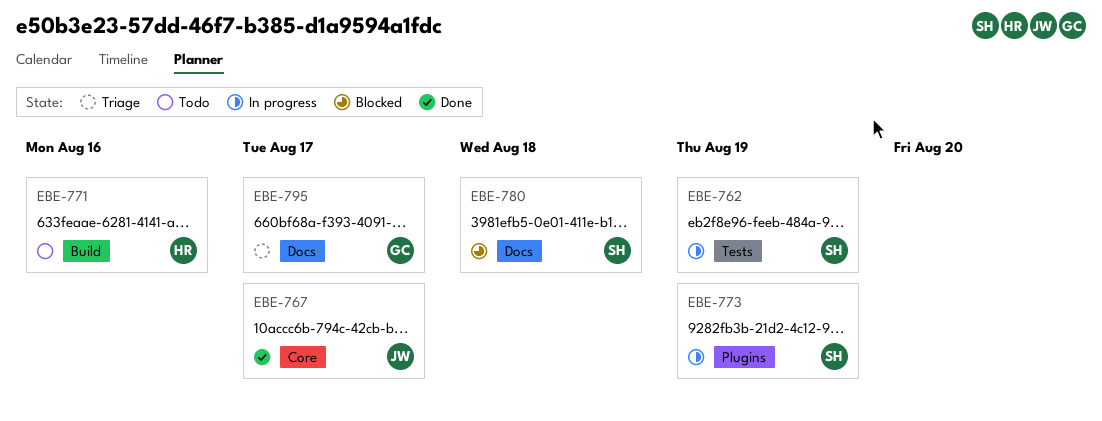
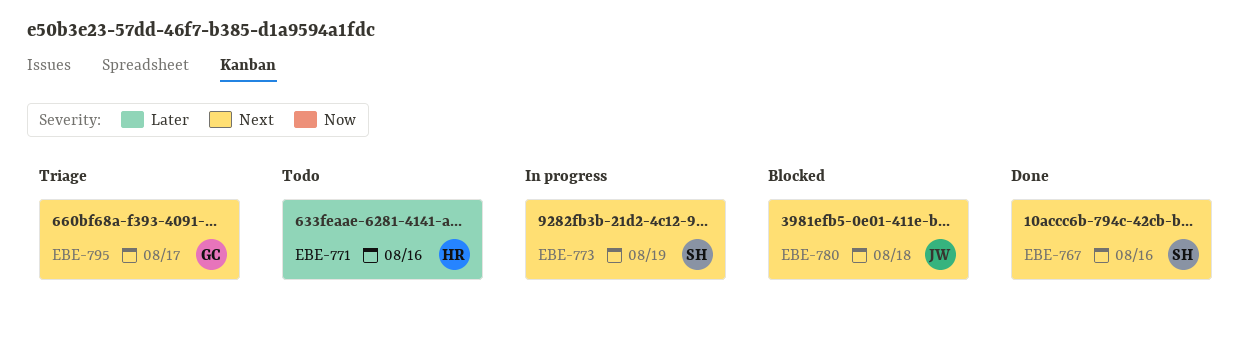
EBE-762: present -> none
EBE-767, owner: JW -> SH
EBE-767, due: Aug 17 -> Aug 16
EBE-780, owner: SH -> JW

